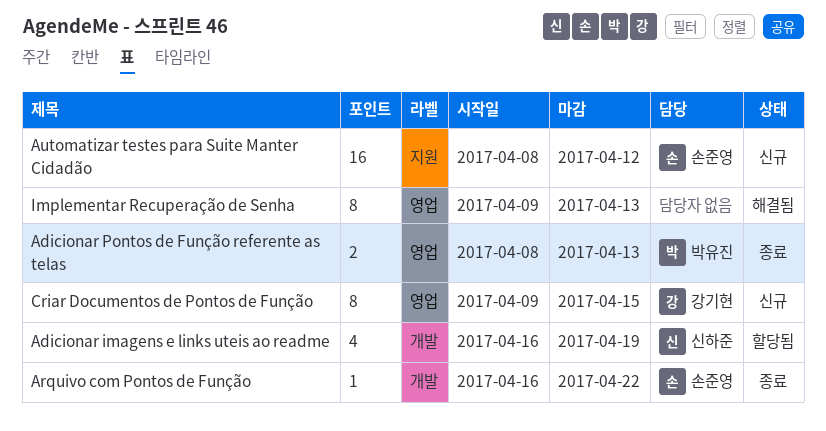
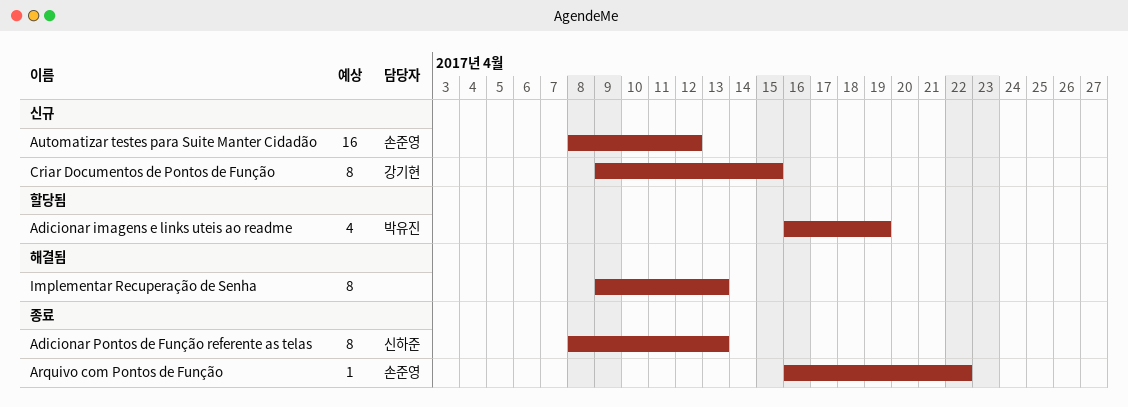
Adicionar imagens e links uteis ao readme, owner: 신하준 -> 박유진
Adicionar Pontos de Função referente as telas, owner: 박유진 -> 신하준
Adicionar Pontos de Função referente as telas, estimate: 2 -> 8

